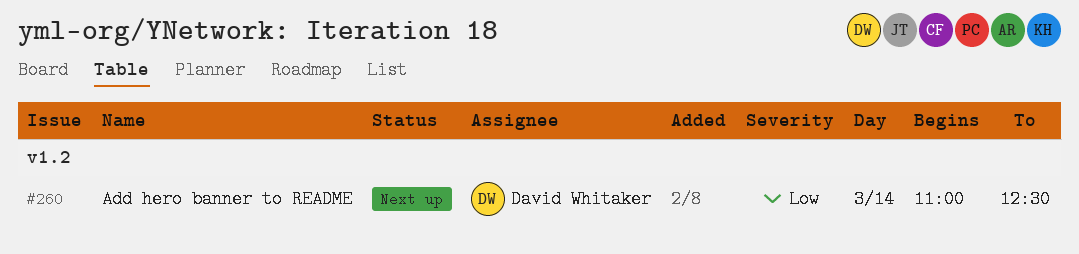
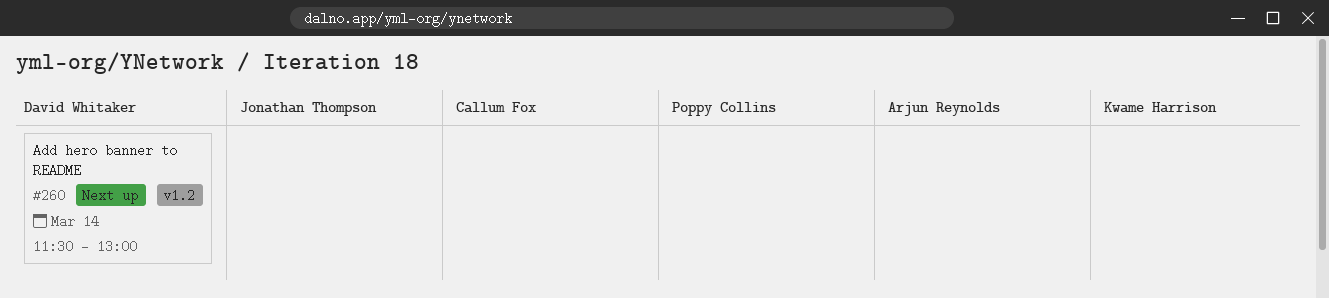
#260, begins: 11:00 -> 11:30
#260, ends: 12:30 -> 13:00

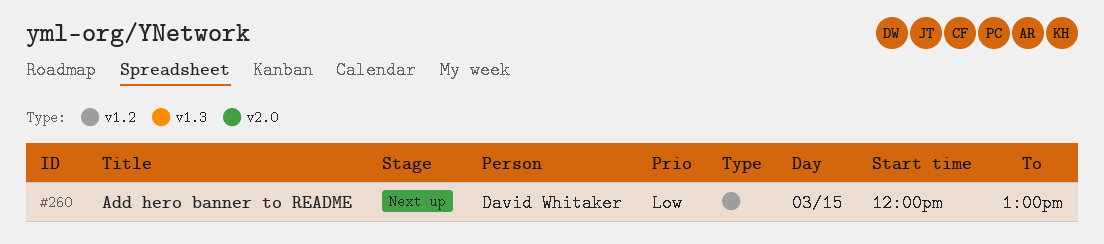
#260, day: Mar 14 -> Mar 15
#260, begins: 11:30 -> 12:00

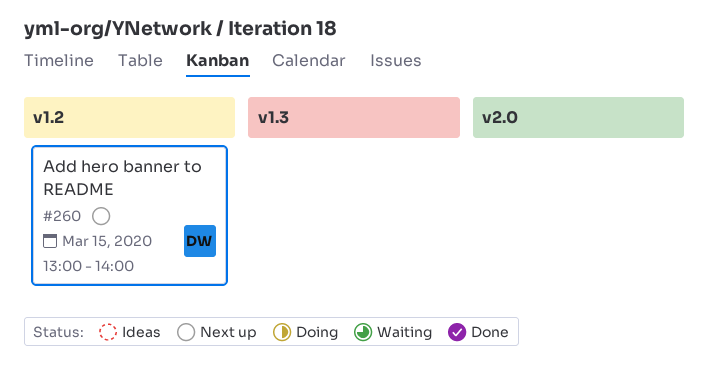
#260, begins: 12:00 -> 13:00
#260, ends: 13:00 -> 14:00

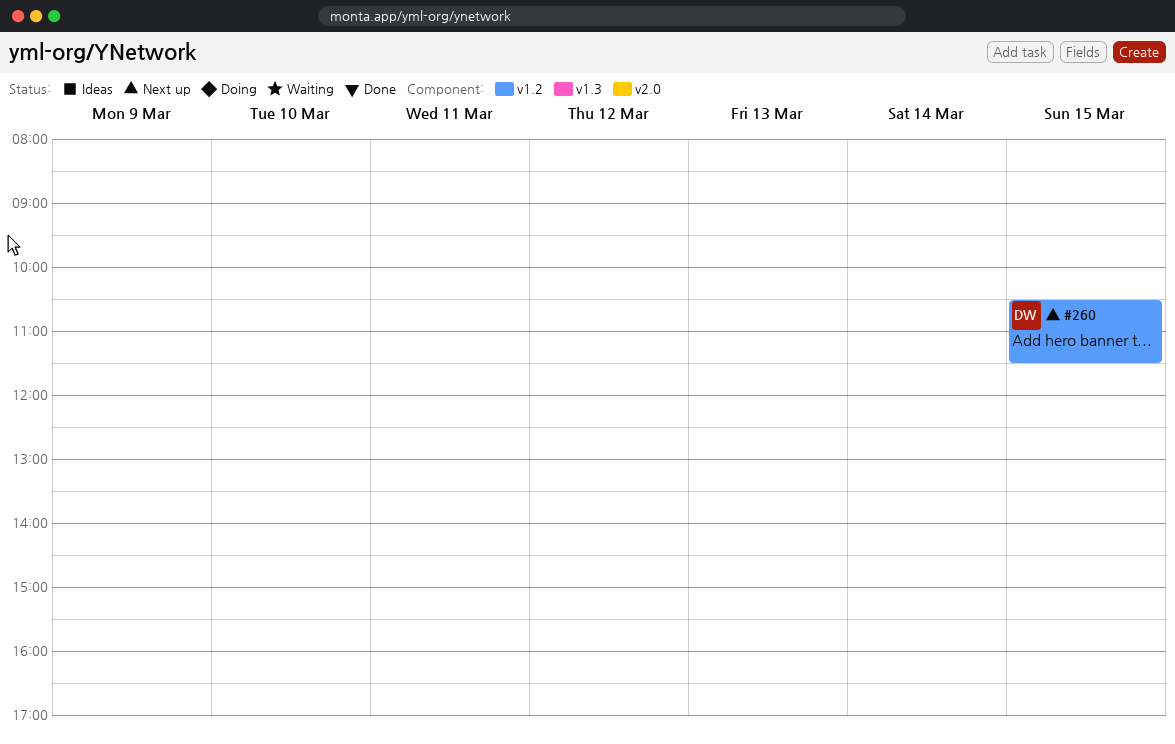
#260, begins: 13:00 -> 10:30
#260, ends: 14:00 -> 11:30

